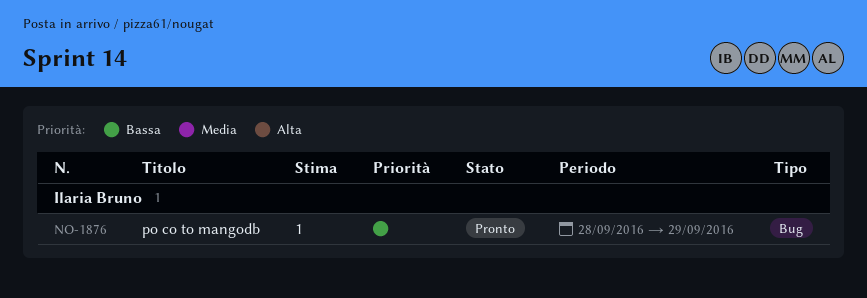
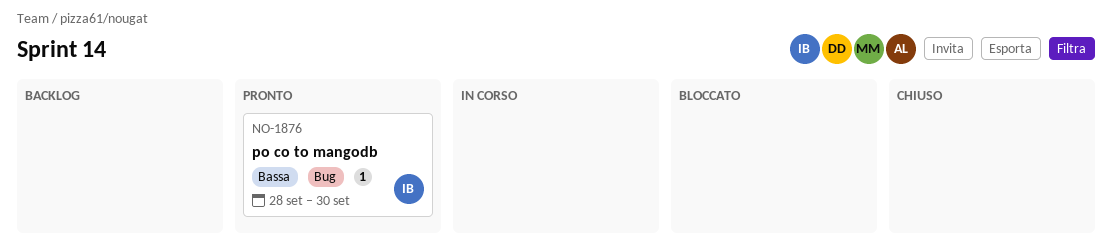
NO-1876, due: Sep 29 -> Sep 30

